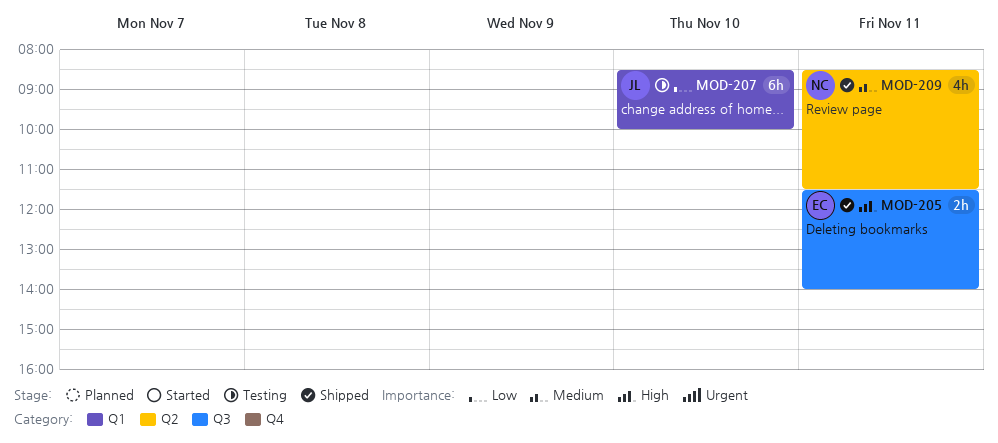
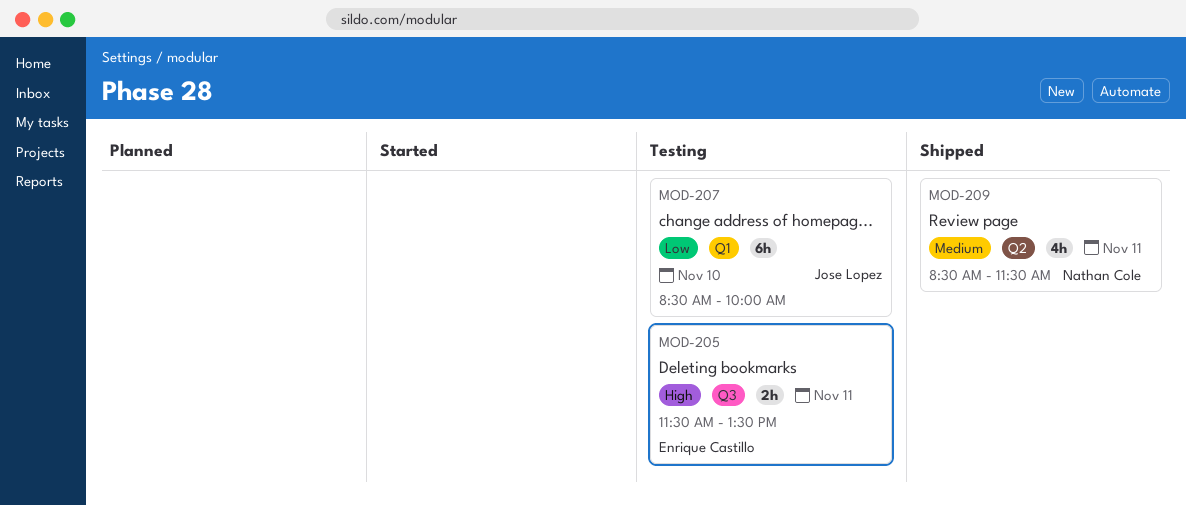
MOD-205, status: Shipped -> Testing
MOD-205, ends: 14:00 -> 13:30

